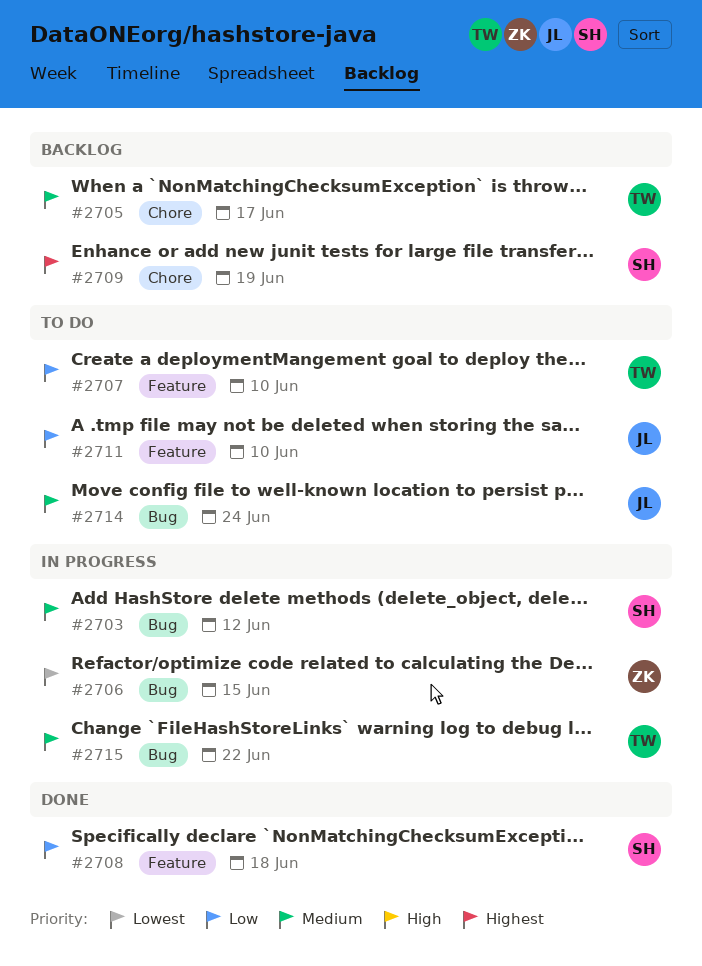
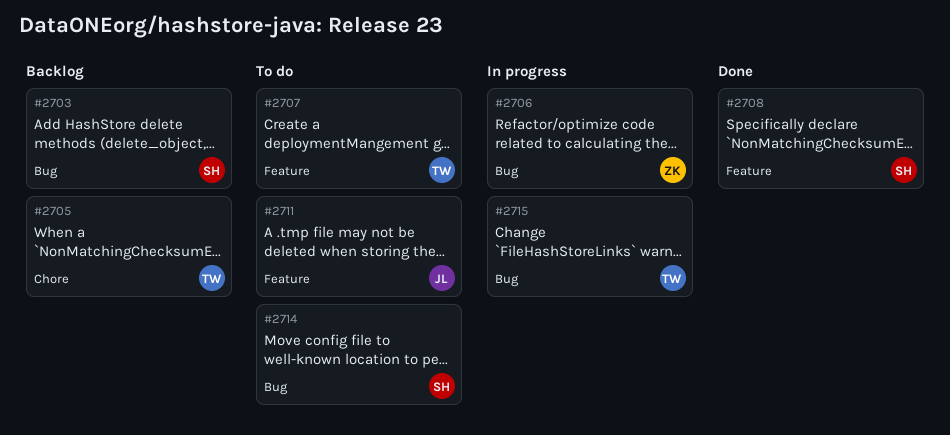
#2703, status: In progress -> Backlog
#2709: present -> none
#2714, owner: JL -> SH

